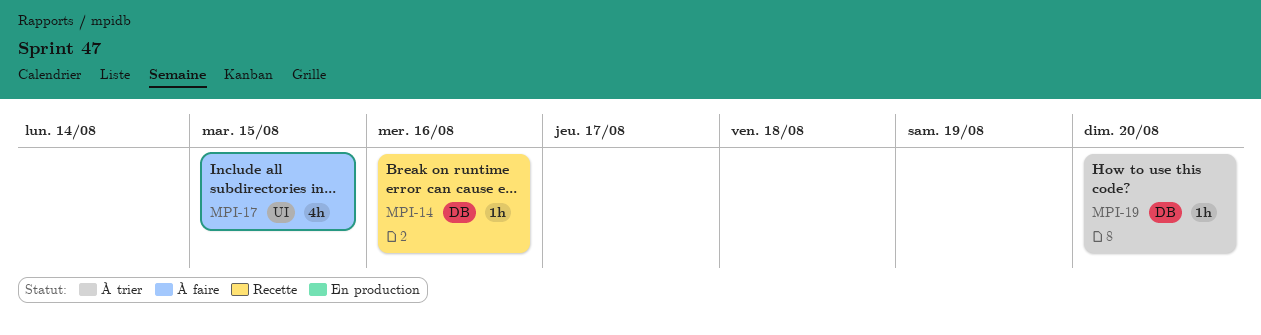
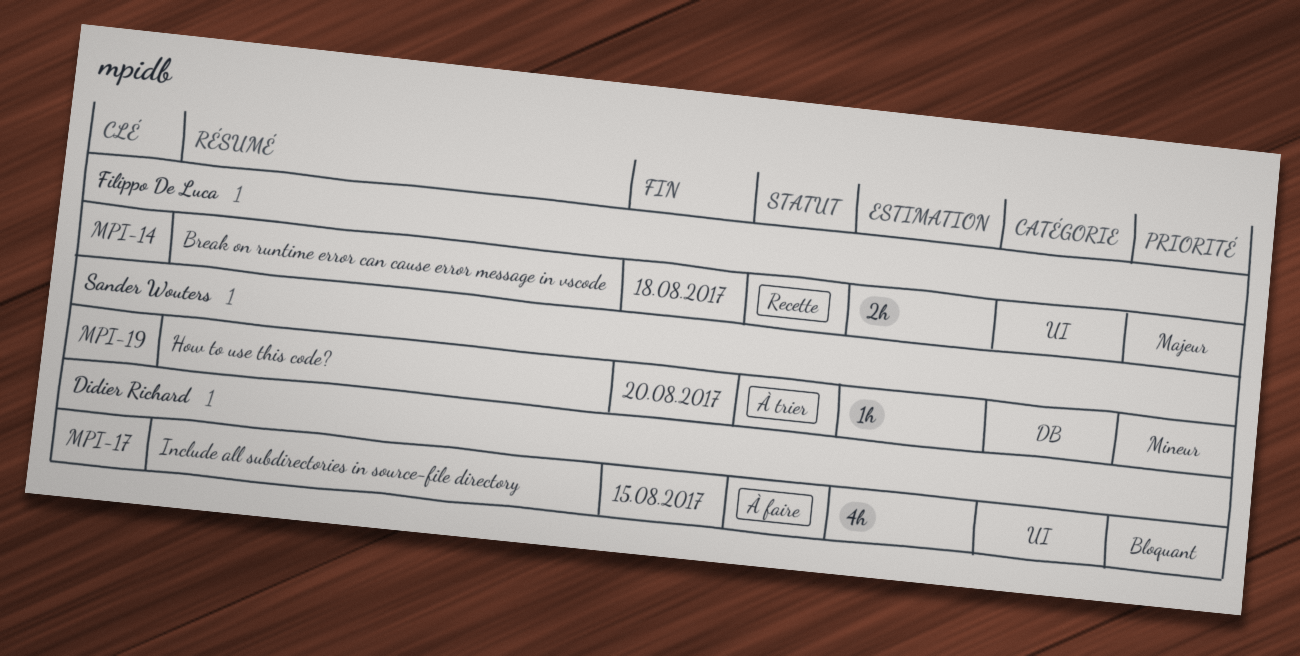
MPI-14, label: DB -> UI
MPI-14, estimate: 1h -> 2h
MPI-14, due: Aug 16 -> Aug 18

